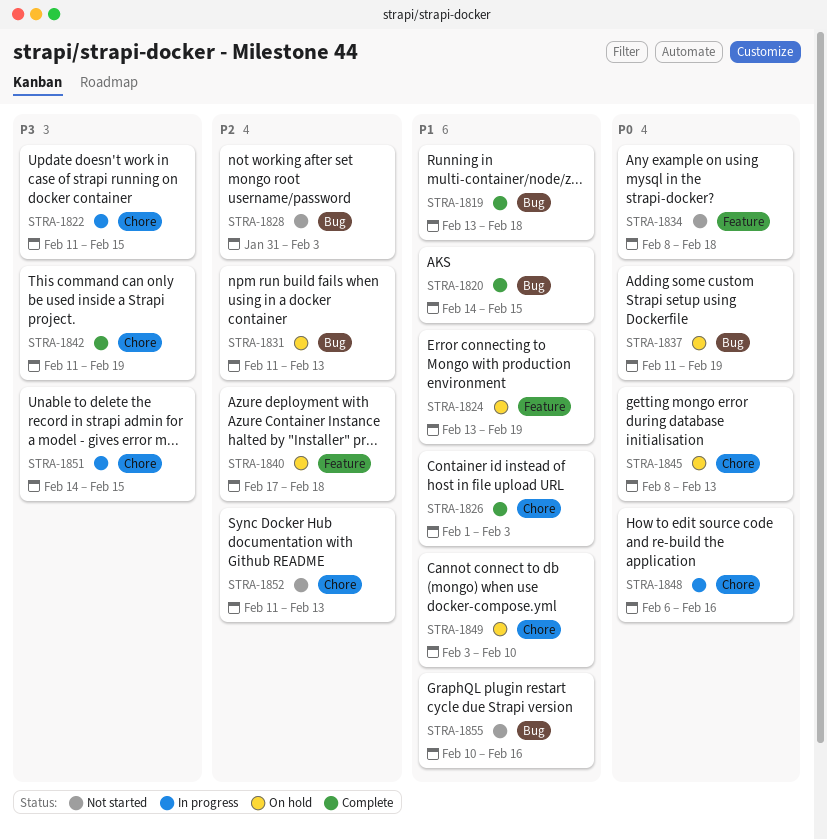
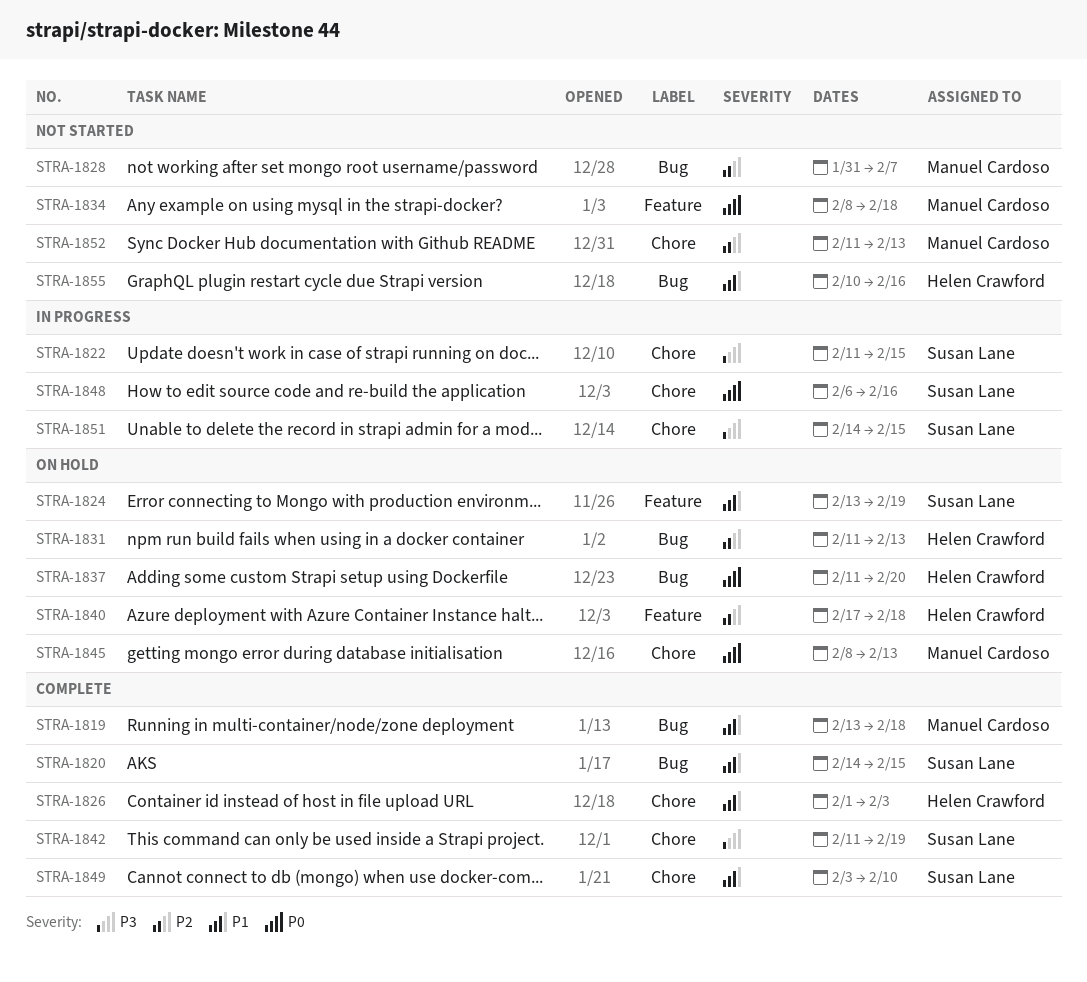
STRA-1828, due: Feb 3 -> Feb 7
STRA-1837, due: Feb 19 -> Feb 20
STRA-1849, status: On hold -> Complete

